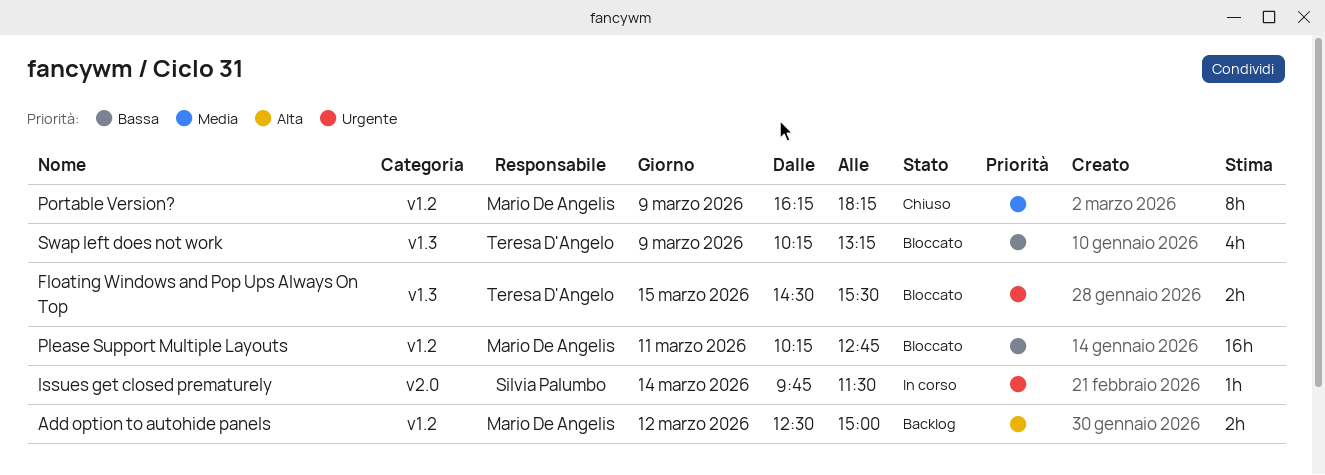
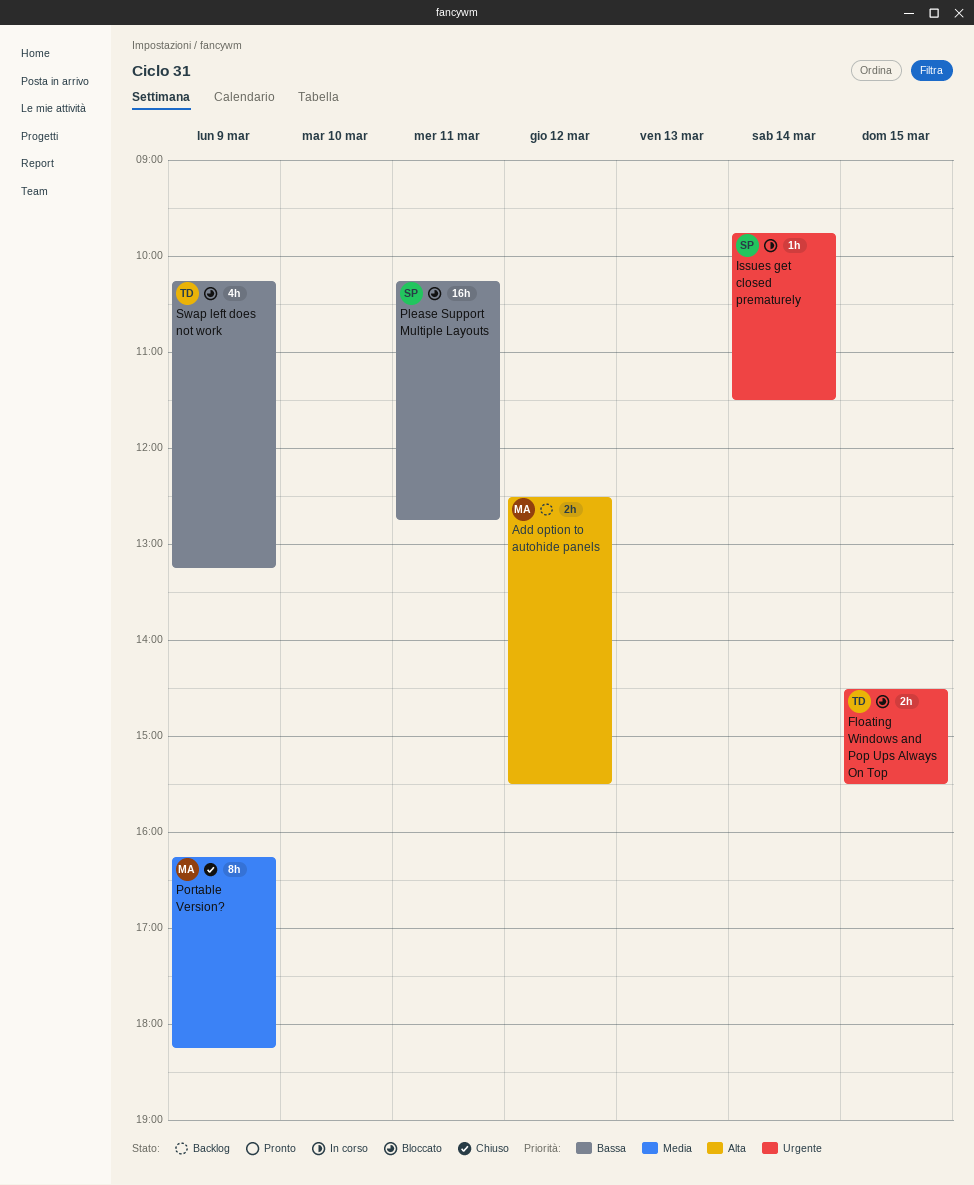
Add option to autohide panels, ends: 15:00 -> 15:30
Please Support Multiple Layouts, owner: Mario De Angelis -> Silvia Palumbo

